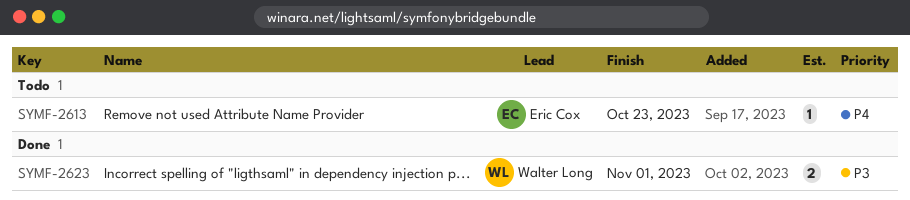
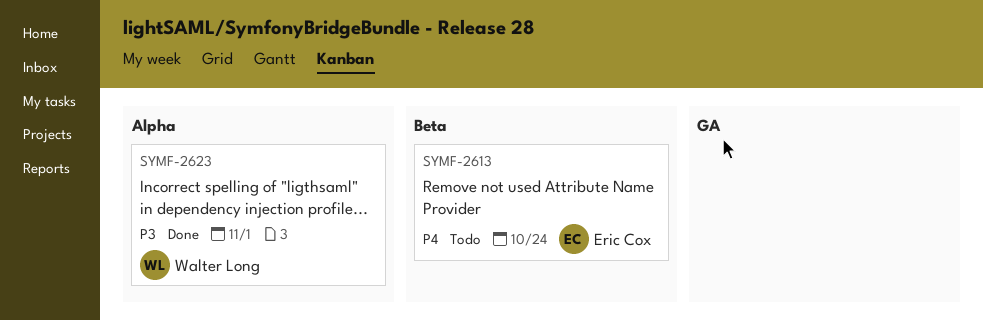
SYMF-2613, due: Oct 23 -> Oct 24

